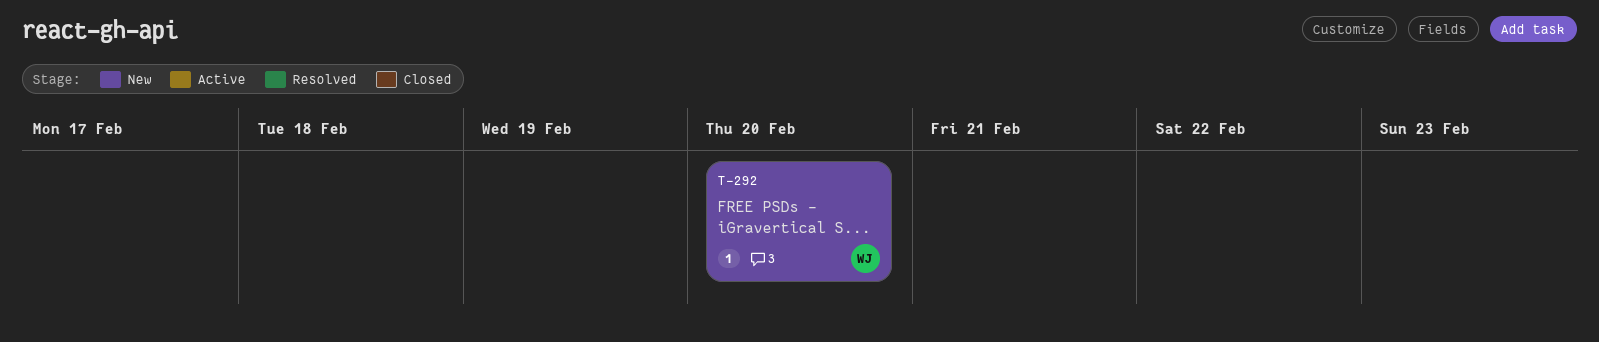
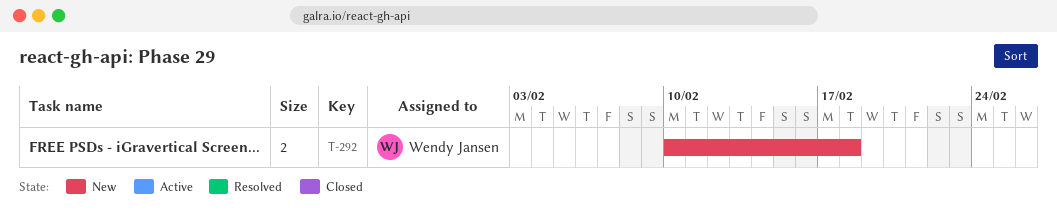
T-292, estimate: 1 -> 2
T-292, due: Feb 20 -> Feb 18

